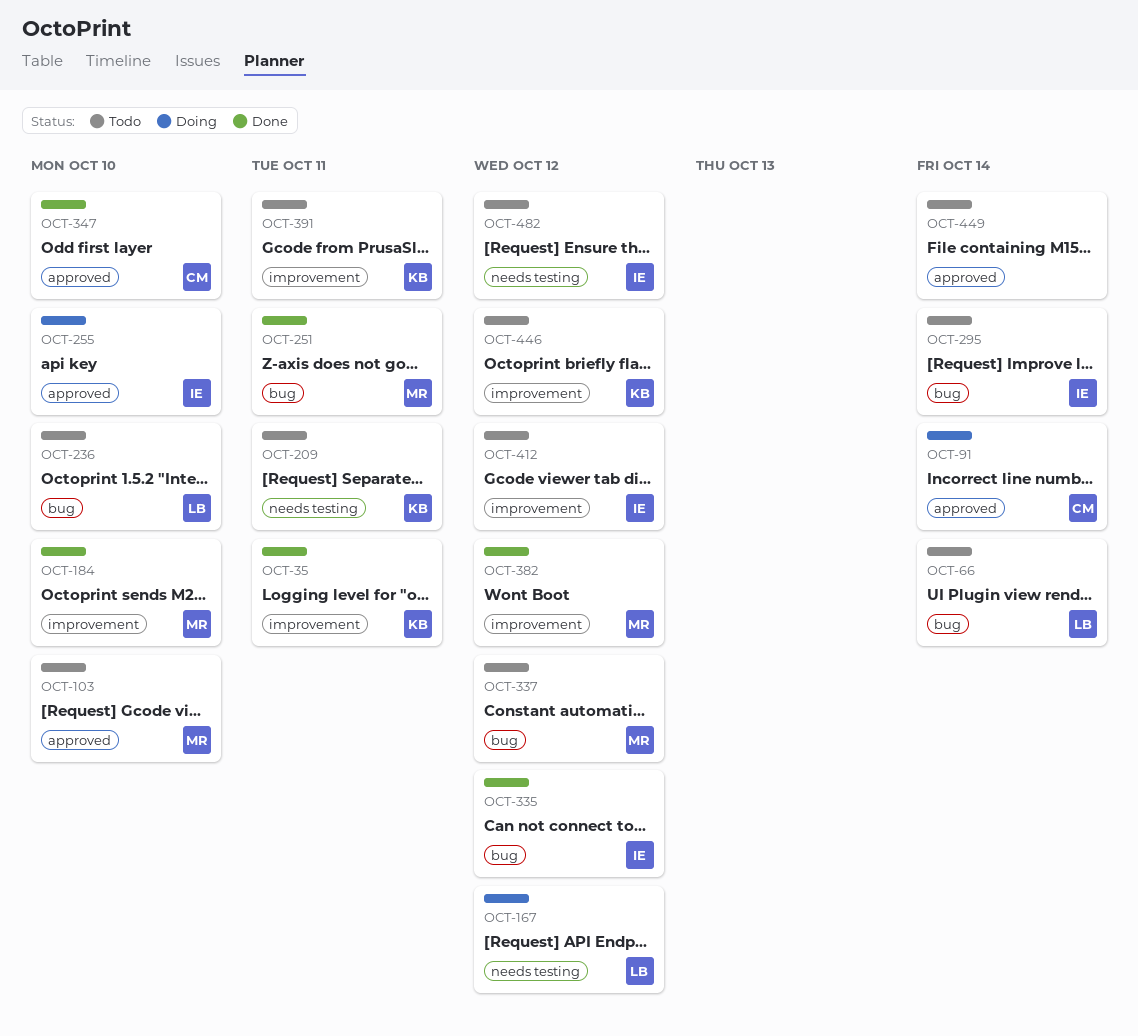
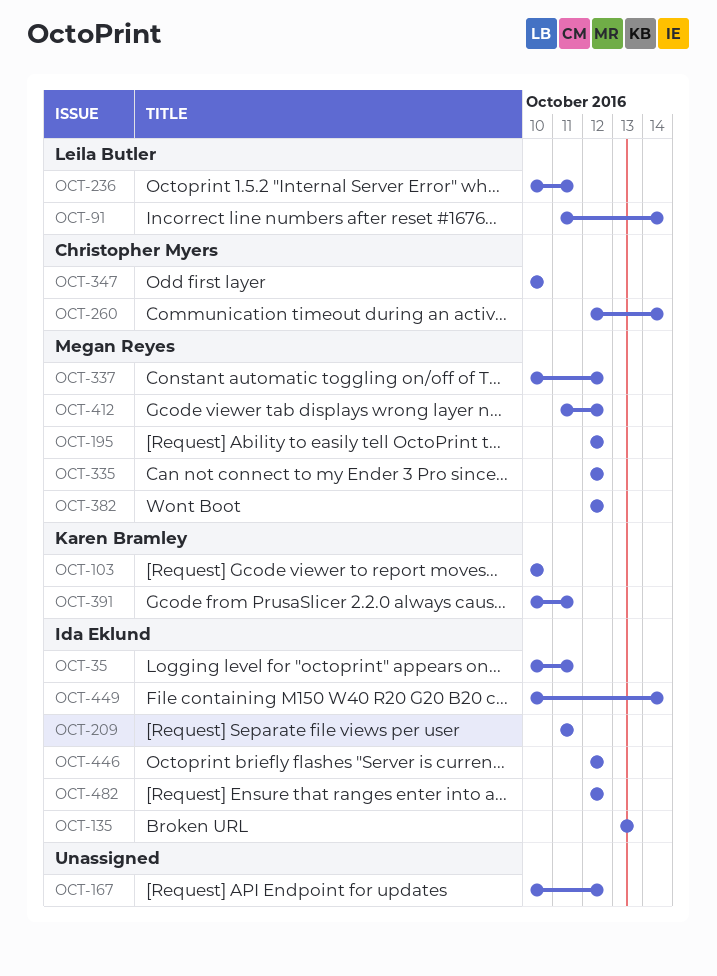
OCT-35, owner: Karen Bramley -> Ida Eklund
OCT-66: present -> none
OCT-91, owner: Christopher Myers -> Leila Butler
OCT-103, owner: Megan Reyes -> Karen Bramley
OCT-135: none -> present
OCT-167, owner: Leila Butler -> none
OCT-184: present -> none
OCT-195: none -> present
OCT-209, owner: Karen Bramley -> Ida Eklund
OCT-236, due: Oct 10 -> Oct 11
OCT-251: present -> none
OCT-255: present -> none
OCT-260: none -> present
OCT-295: present -> none
OCT-335, owner: Ida Eklund -> Megan Reyes
OCT-412, owner: Ida Eklund -> Megan Reyes
OCT-446, owner: Karen Bramley -> Ida Eklund
OCT-449, owner: none -> Ida Eklund

